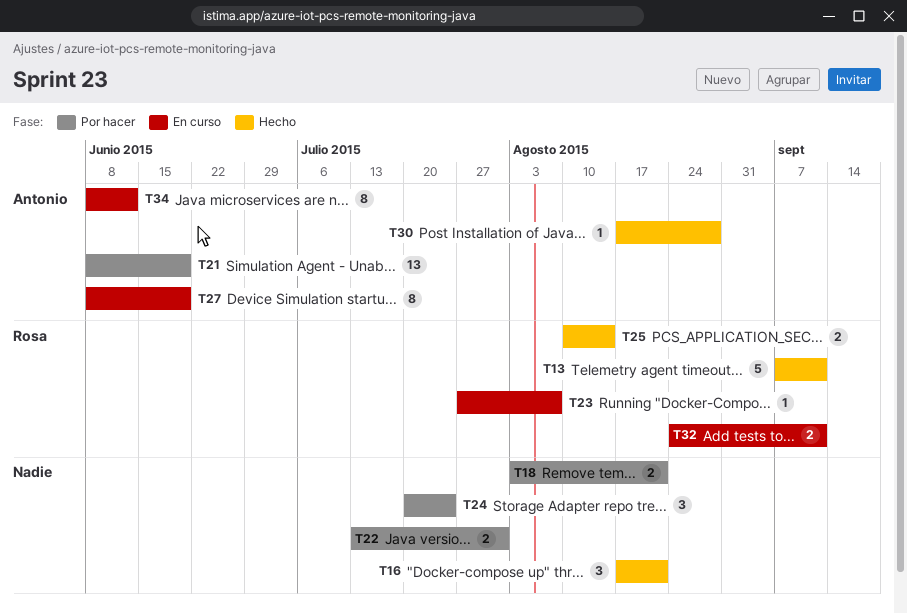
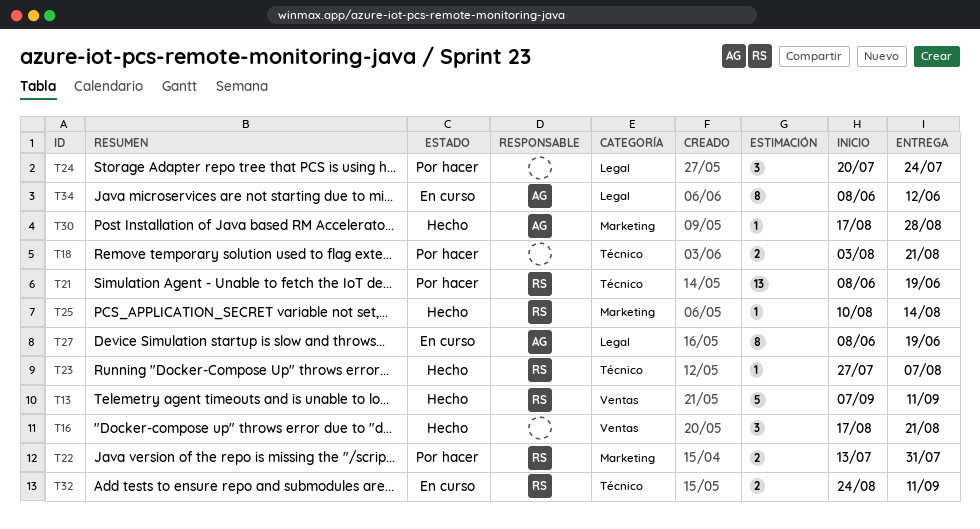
T21, owner: Antonio -> Rosa
T22, owner: none -> Rosa
T23, status: En curso -> Hecho
T25, estimate: 2 -> 1

